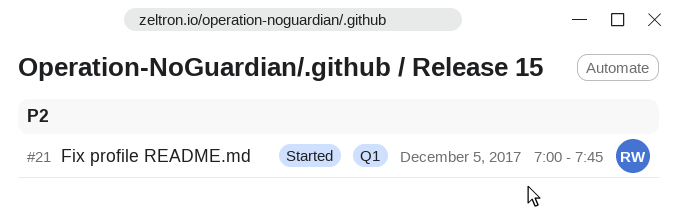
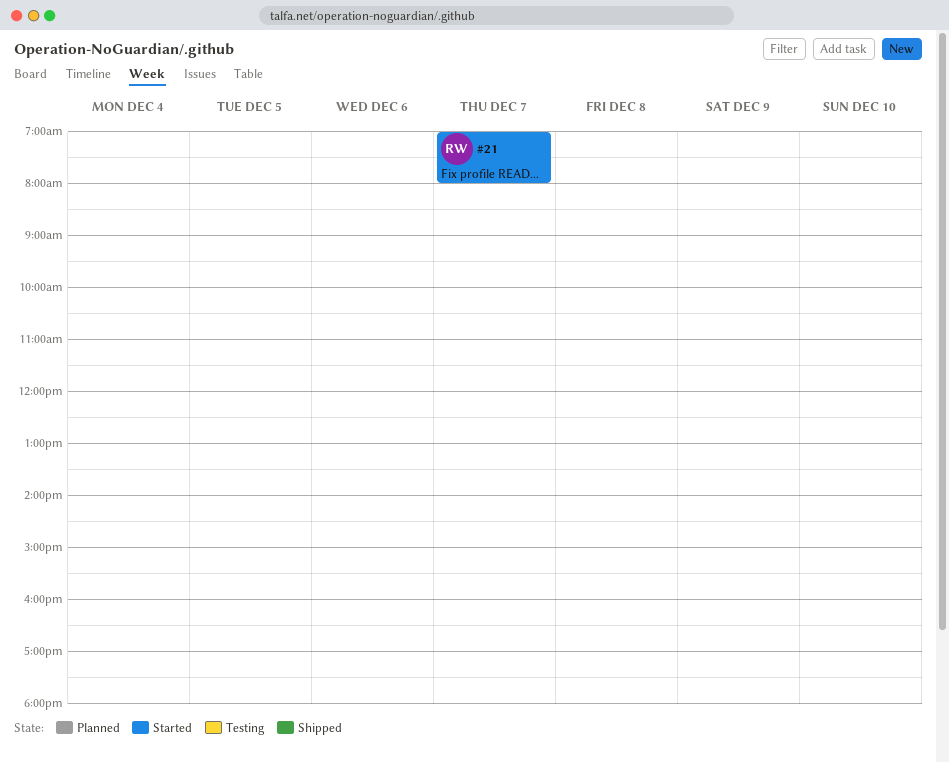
#21, day: Dec 5 -> Dec 7
#21, ends: 07:45 -> 08:00

